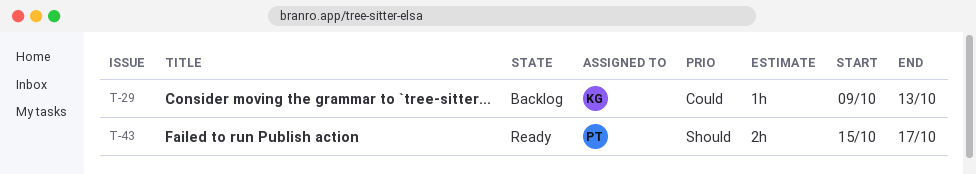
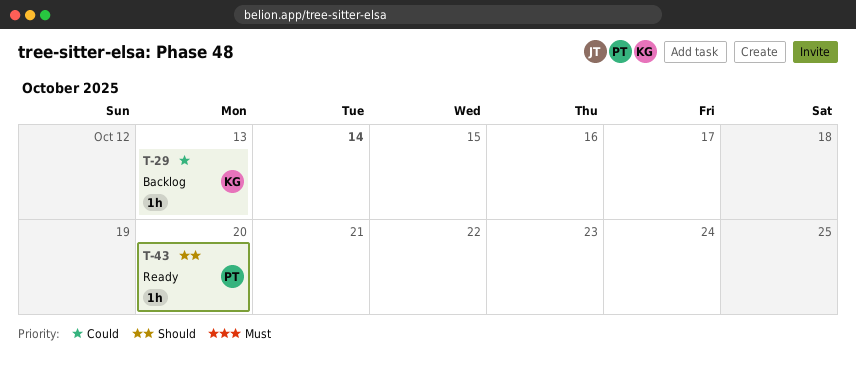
T-43, estimate: 2h -> 1h
T-43, due: Oct 17 -> Oct 20

